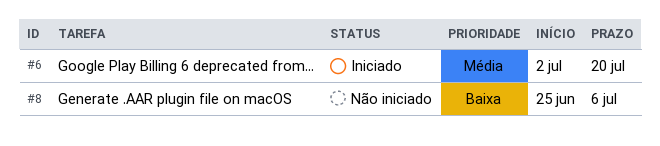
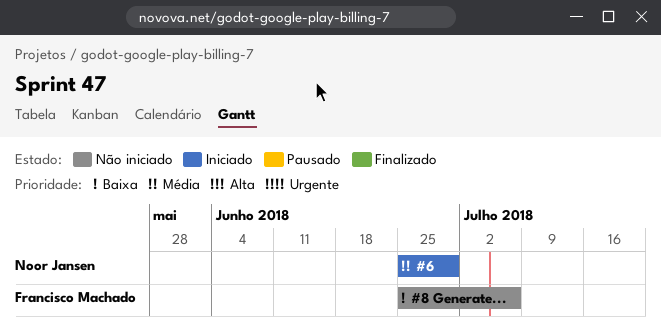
#6, start: Jul 2 -> Jun 25
#6, due: Jul 20 -> Jun 29

